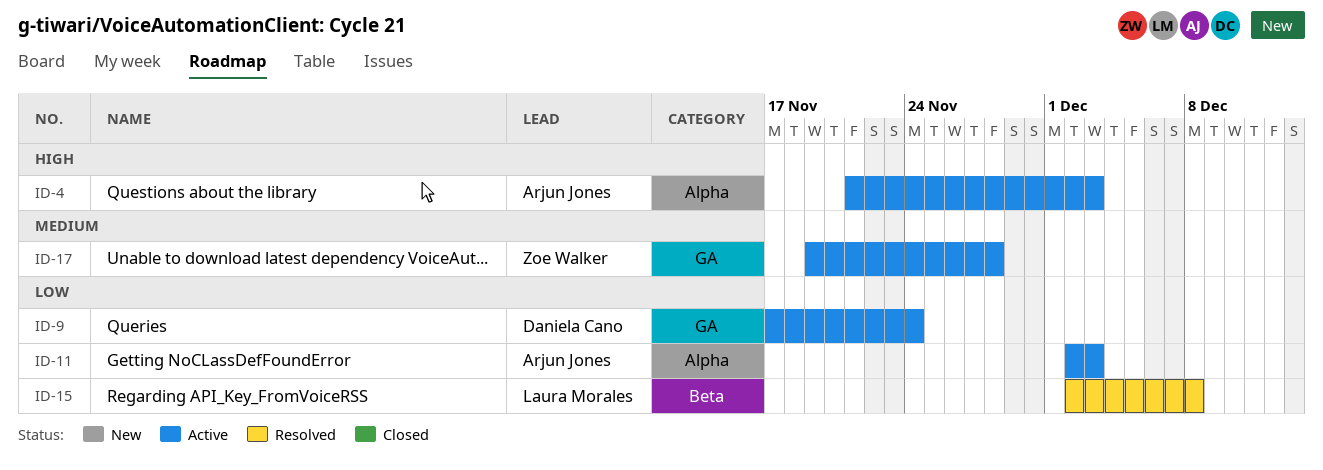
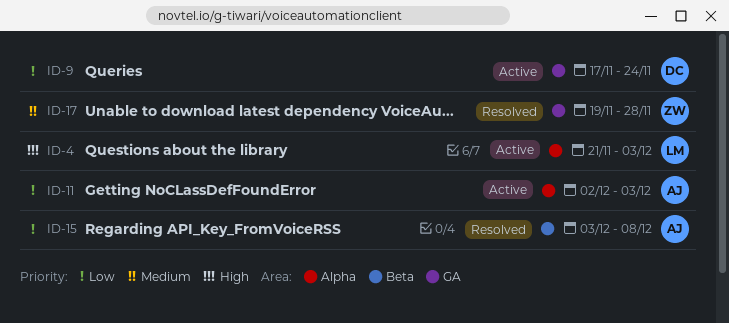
ID-4, owner: Arjun Jones -> Laura Morales
ID-15, owner: Laura Morales -> Arjun Jones
ID-15, start: Dec 2 -> Dec 3
ID-17, status: Active -> Resolved

